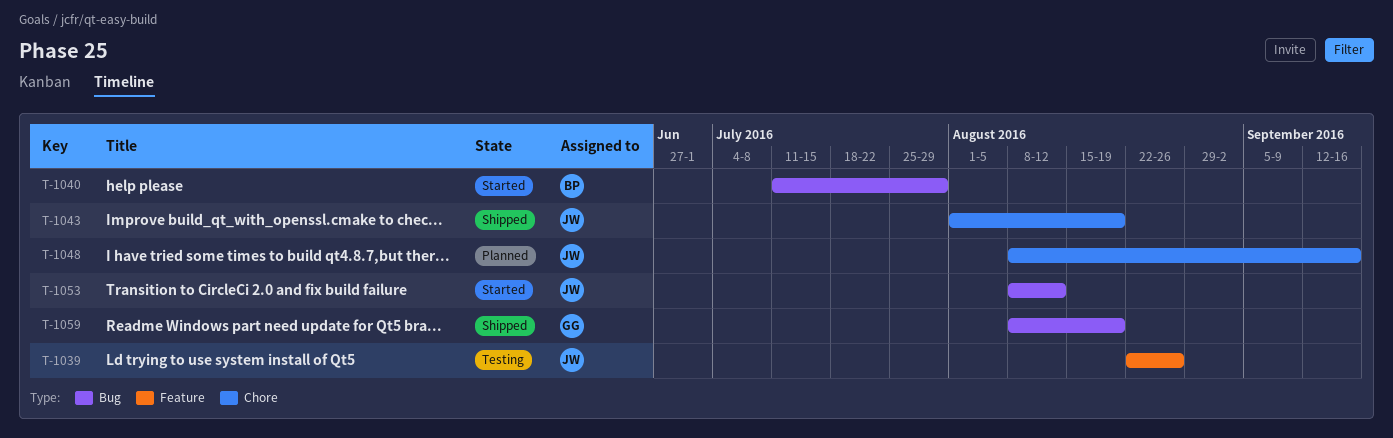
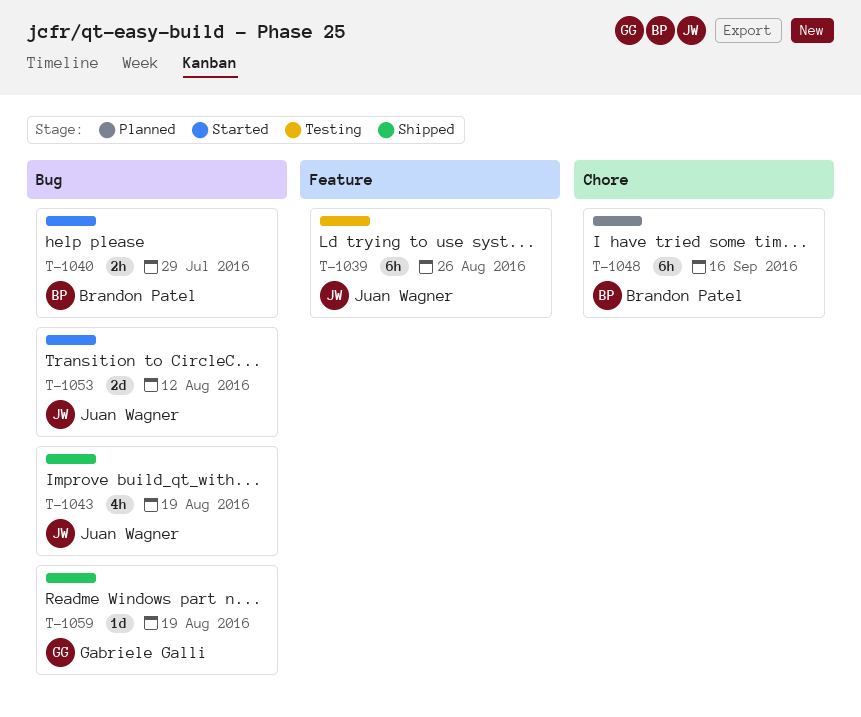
T-1043, label: Chore -> Bug
T-1048, owner: Juan Wagner -> Brandon Patel

